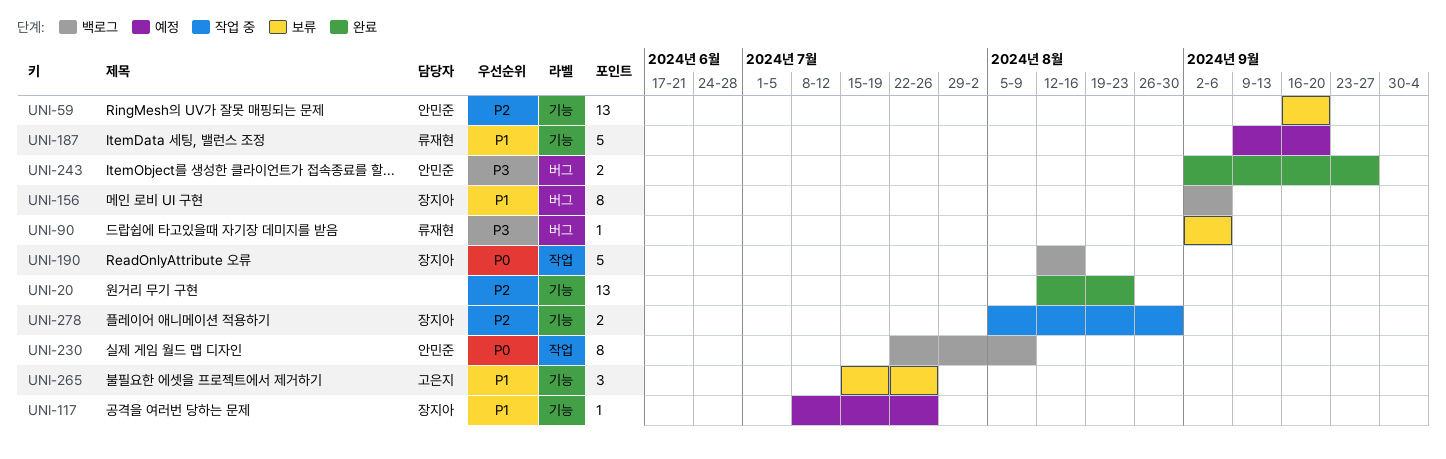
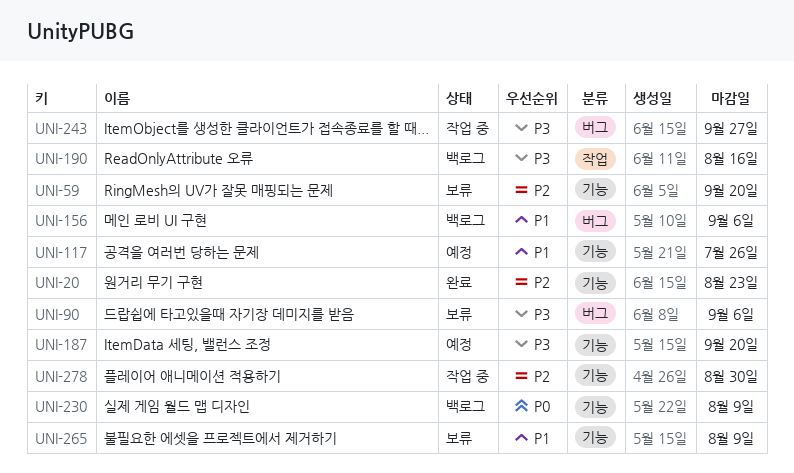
UNI-187, priority: P1 -> P3
UNI-190, priority: P0 -> P3
UNI-230, label: 작업 -> 기능
UNI-243, status: 완료 -> 작업 중
UNI-265, due: Jul 26 -> Aug 9

